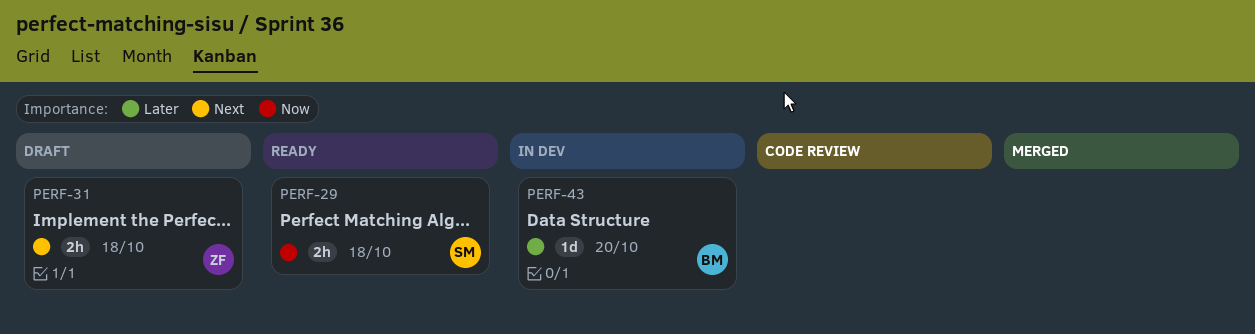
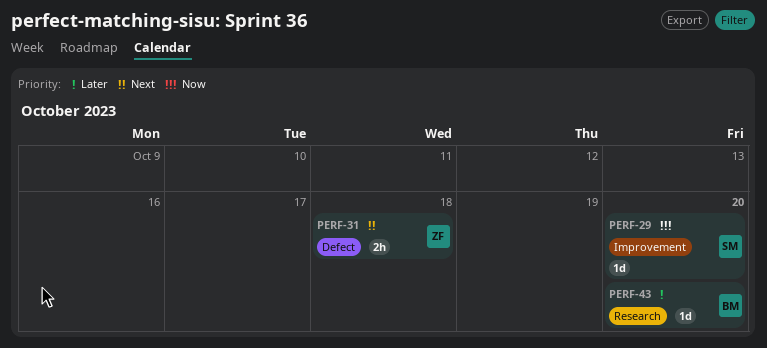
PERF-29, estimate: 2h -> 1d
PERF-29, due: Oct 18 -> Oct 20

